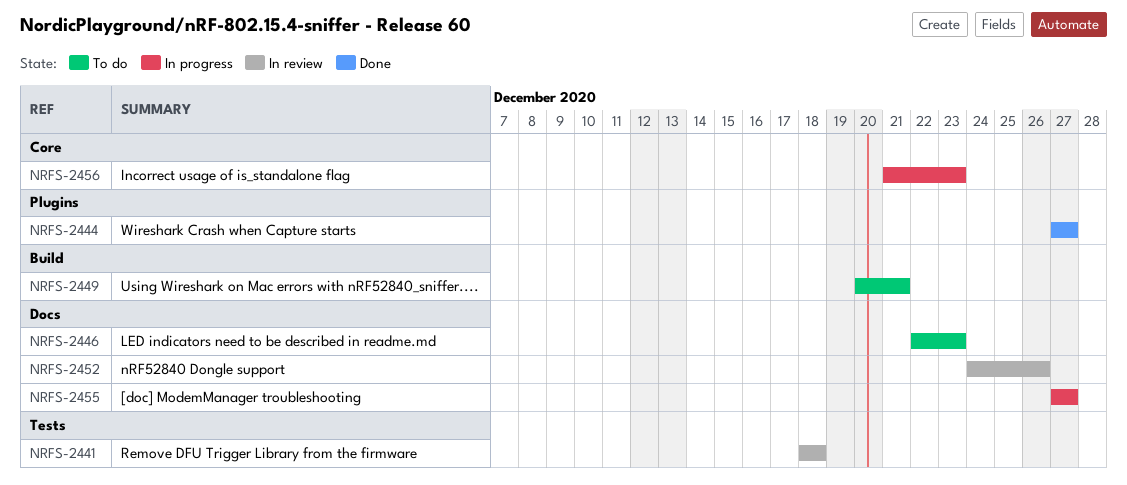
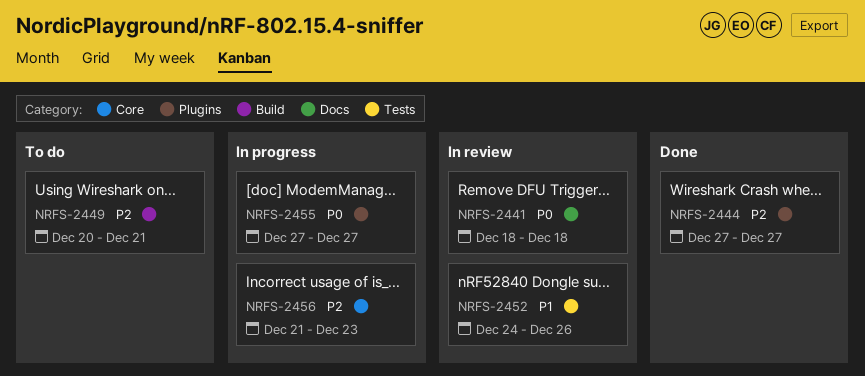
NRFS-2441, label: Tests -> Docs
NRFS-2446: present -> none
NRFS-2452, label: Docs -> Tests
NRFS-2455, label: Docs -> Plugins

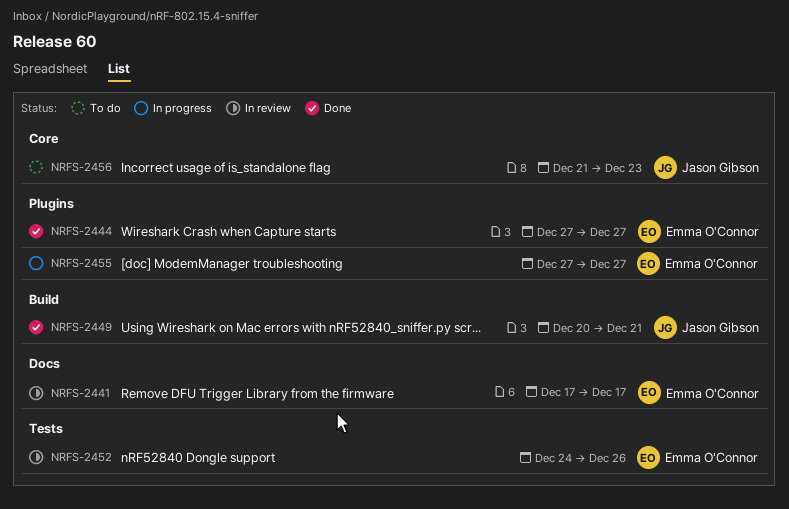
NRFS-2441, start: Dec 18 -> Dec 17
NRFS-2441, due: Dec 18 -> Dec 17
NRFS-2449, status: To do -> Done
NRFS-2456, status: In progress -> To do

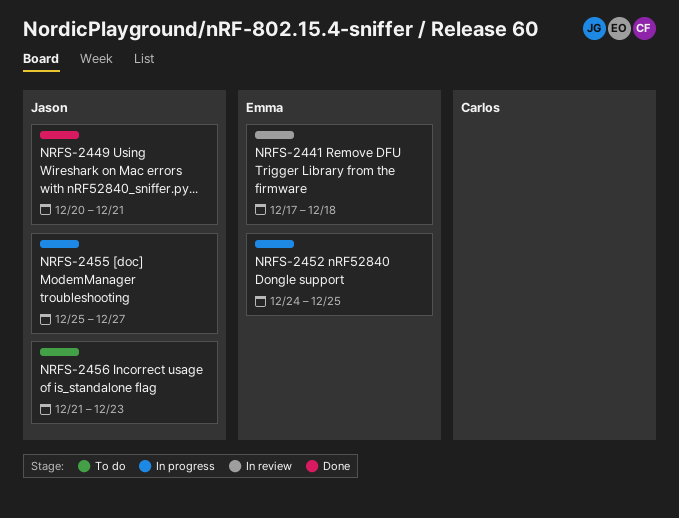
NRFS-2441, due: Dec 17 -> Dec 18
NRFS-2444: present -> none
NRFS-2452, status: In review -> In progress
NRFS-2452, due: Dec 26 -> Dec 25
NRFS-2455, owner: Emma O'Connor -> Jason Gibson
NRFS-2455, start: Dec 27 -> Dec 25

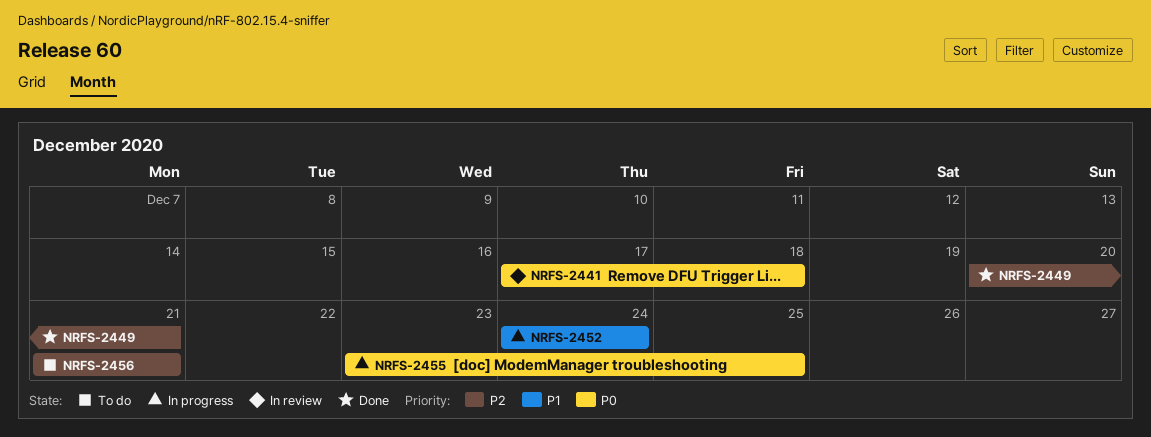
NRFS-2452, due: Dec 25 -> Dec 24
NRFS-2455, start: Dec 25 -> Dec 23
NRFS-2455, due: Dec 27 -> Dec 25
NRFS-2456, due: Dec 23 -> Dec 21

